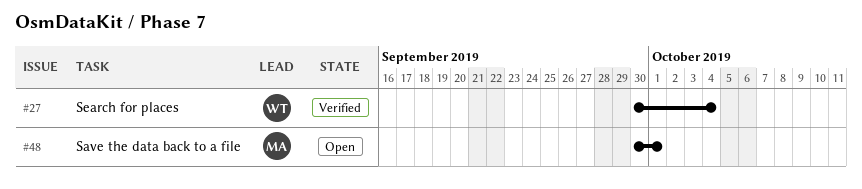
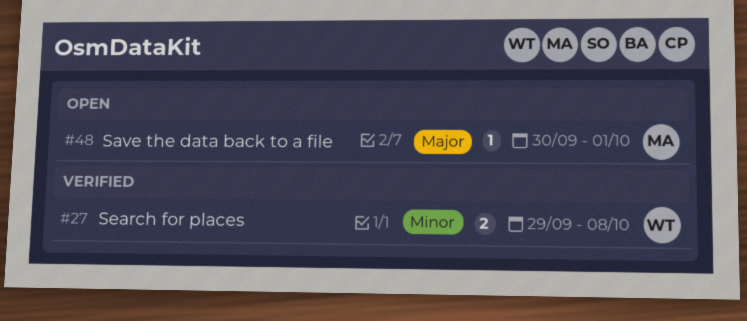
#27, start: Sep 30 -> Sep 29
#27, due: Oct 4 -> Oct 8

